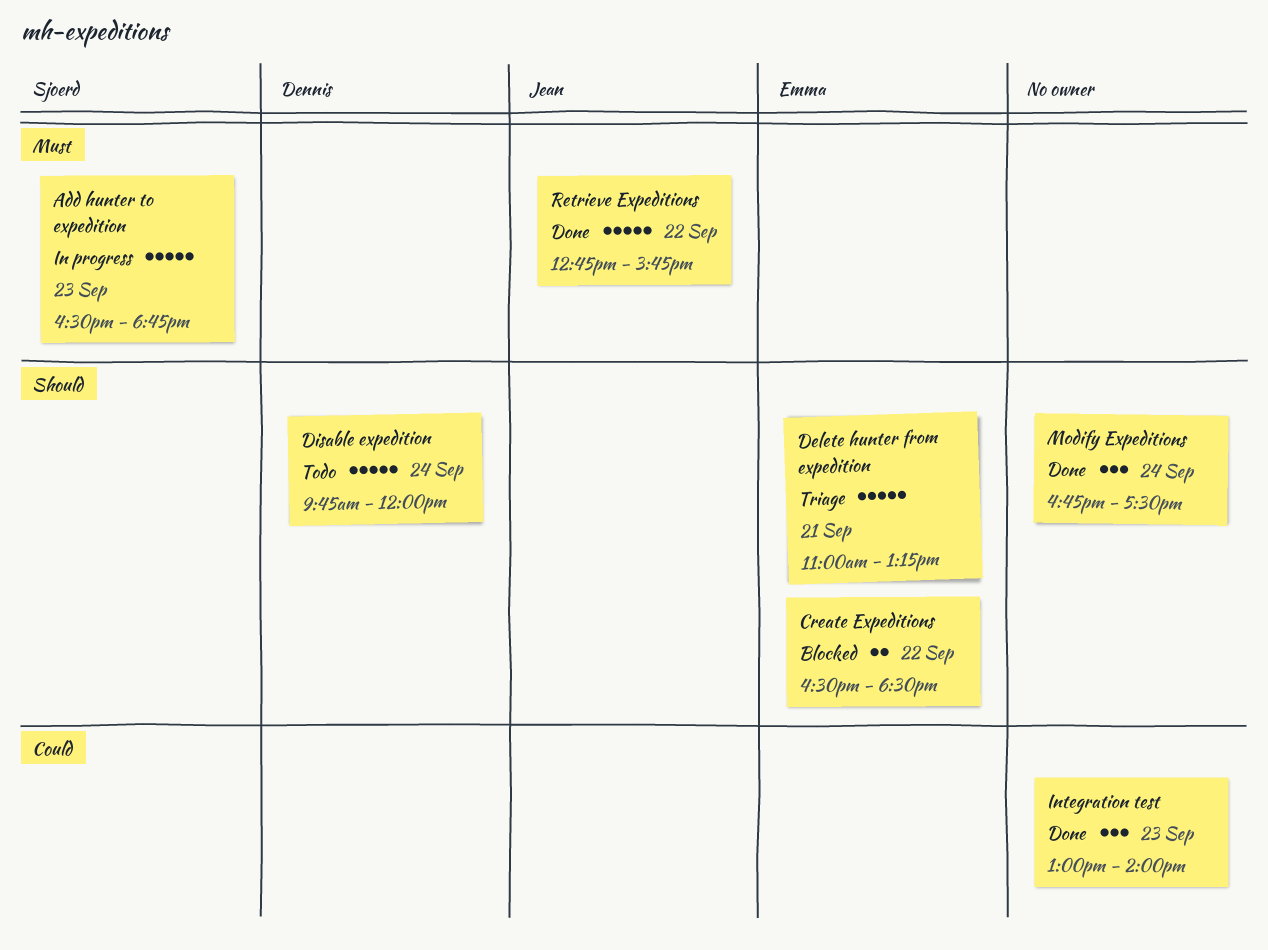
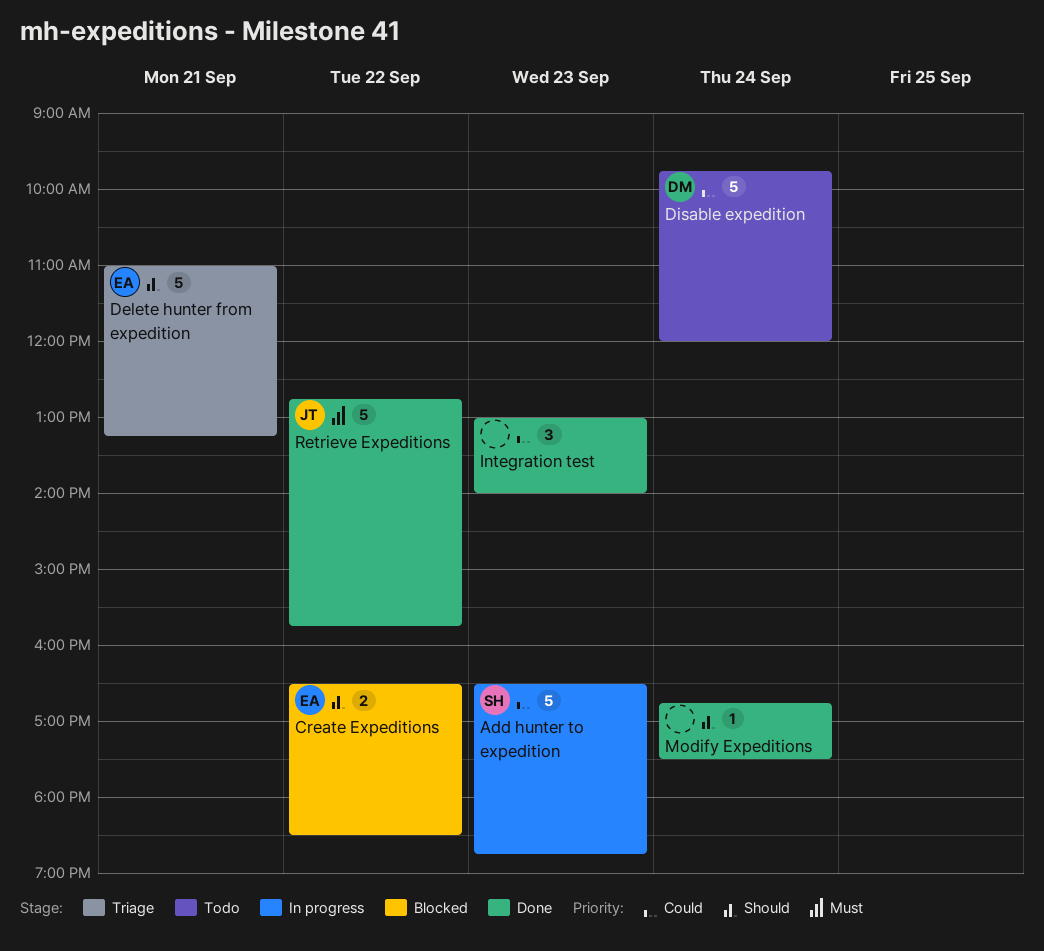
Add hunter to expedition, priority: Must -> Could
Disable expedition, priority: Should -> Could
Modify Expeditions, estimate: 3 -> 1

